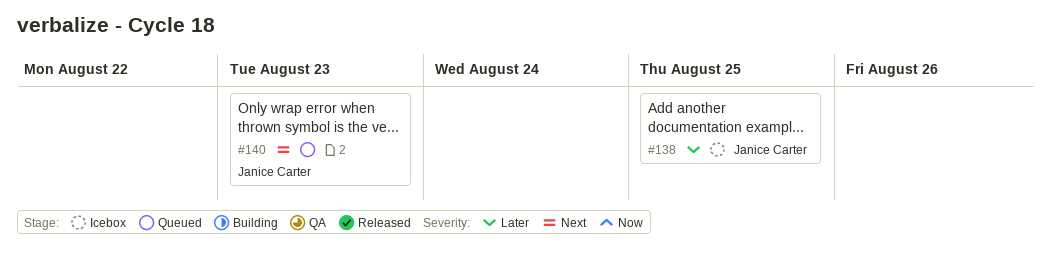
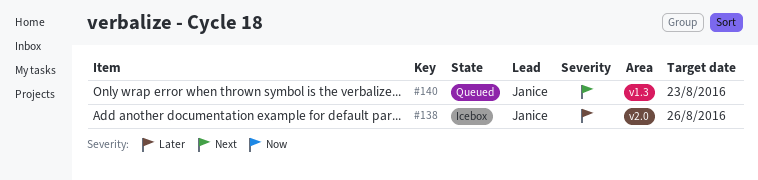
#138, due: Aug 25 -> Aug 26

